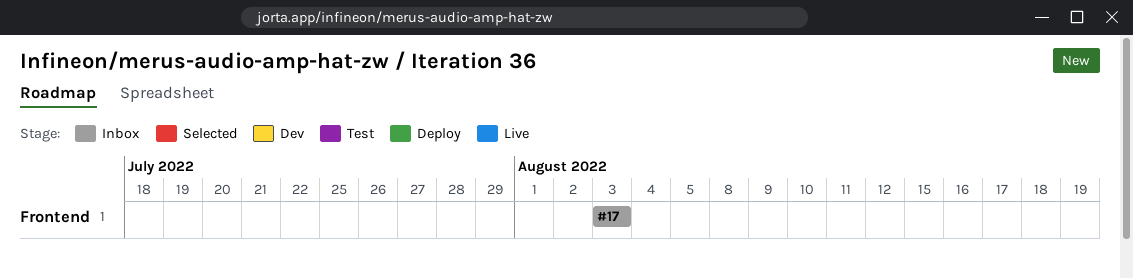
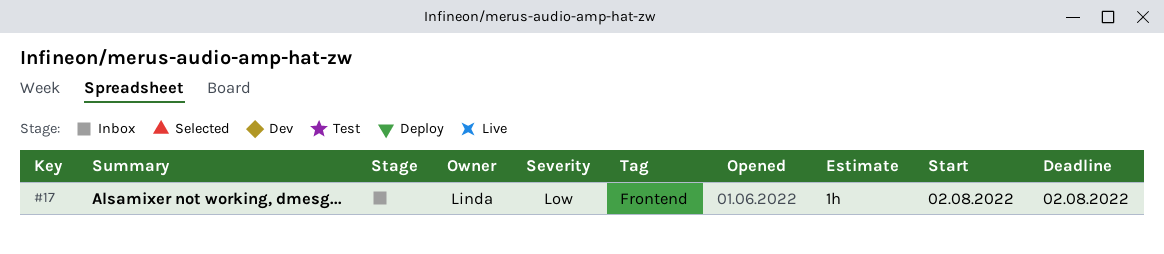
#17, start: Aug 3 -> Aug 2
#17, due: Aug 3 -> Aug 2

